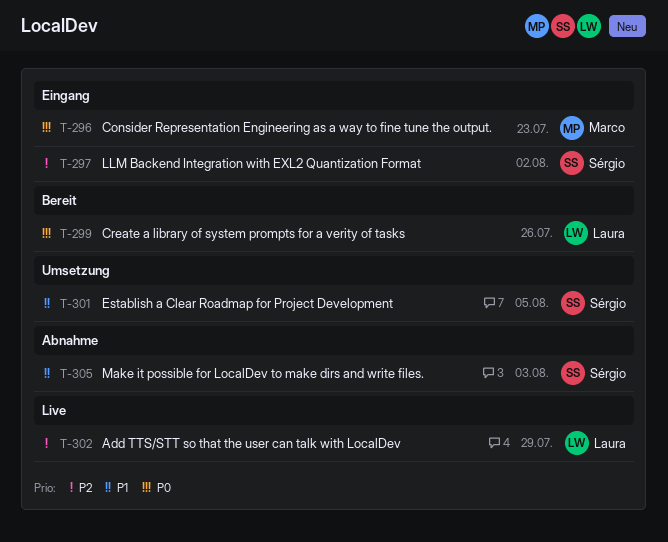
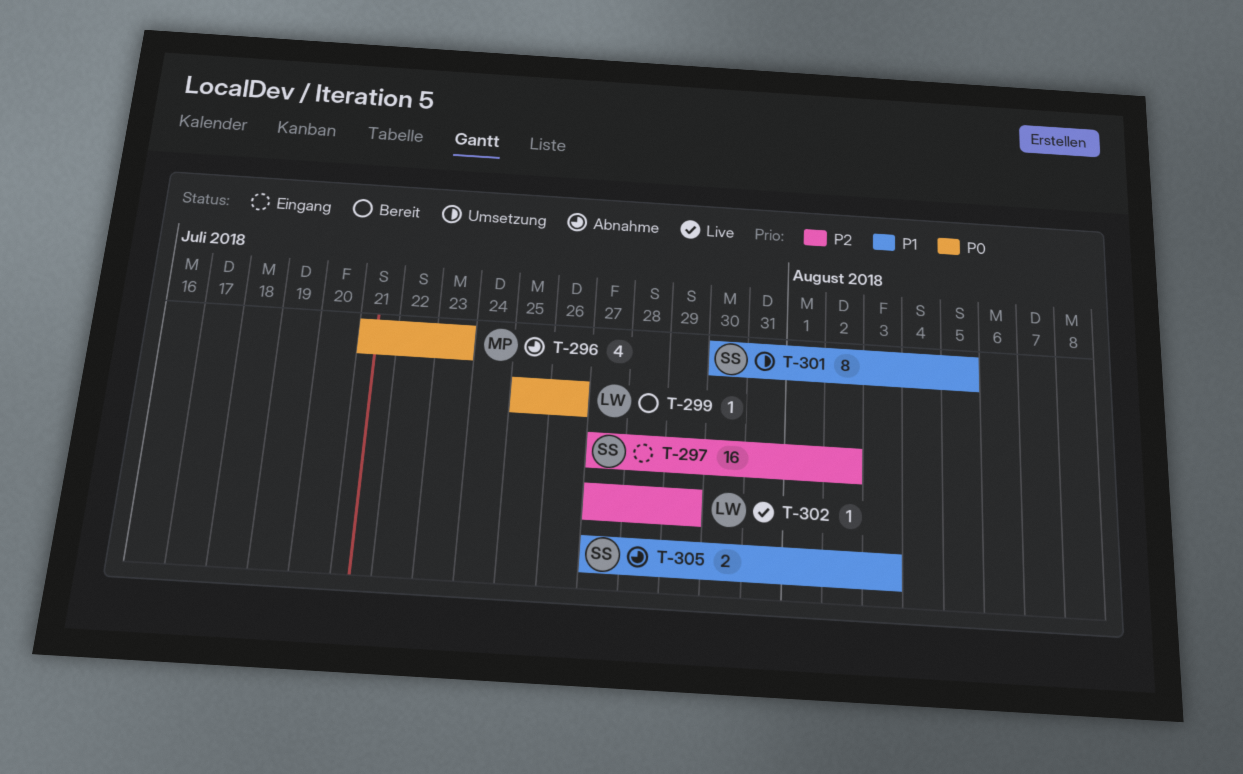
T-296, status: Eingang -> Abnahme

